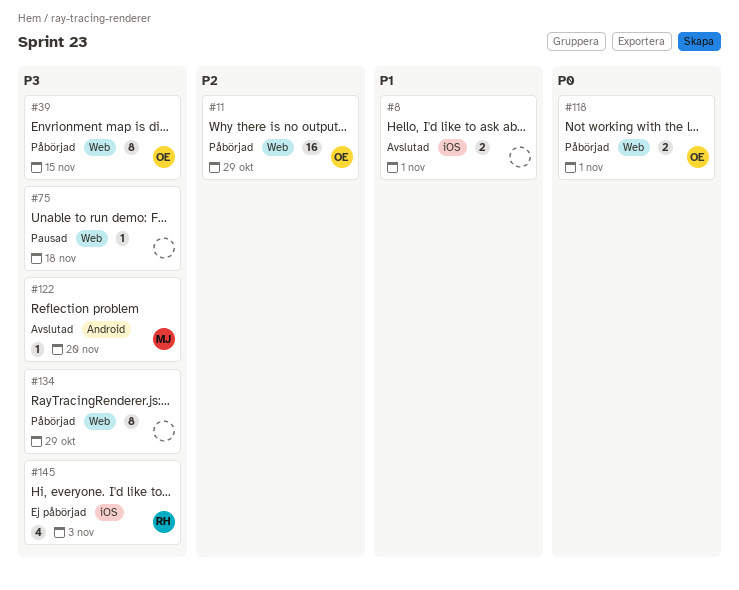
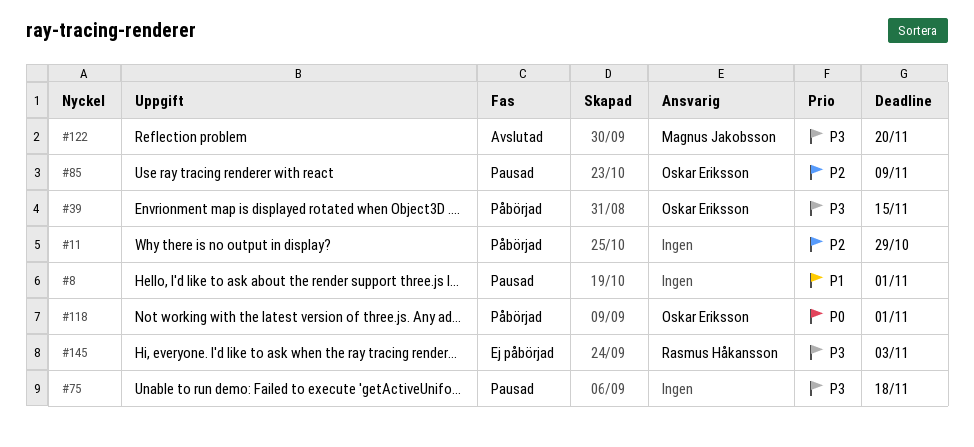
#8, status: Avslutad -> Pausad
#11, owner: Oskar Eriksson -> none
#85: none -> present
#134: present -> none

